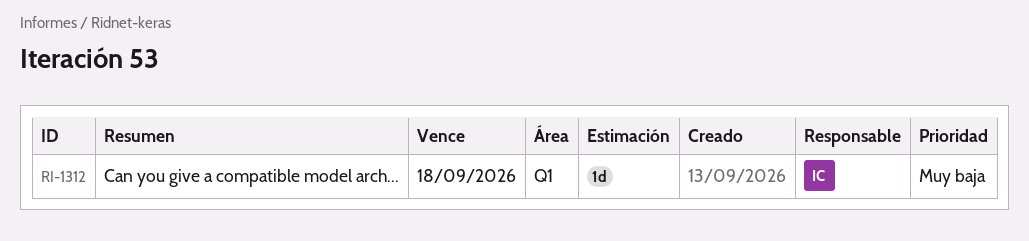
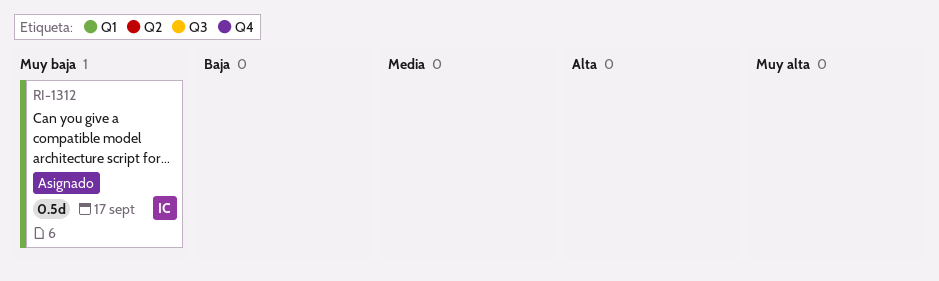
RI-1312, estimate: 1d -> 0.5d
RI-1312, due: Sep 18 -> Sep 17

